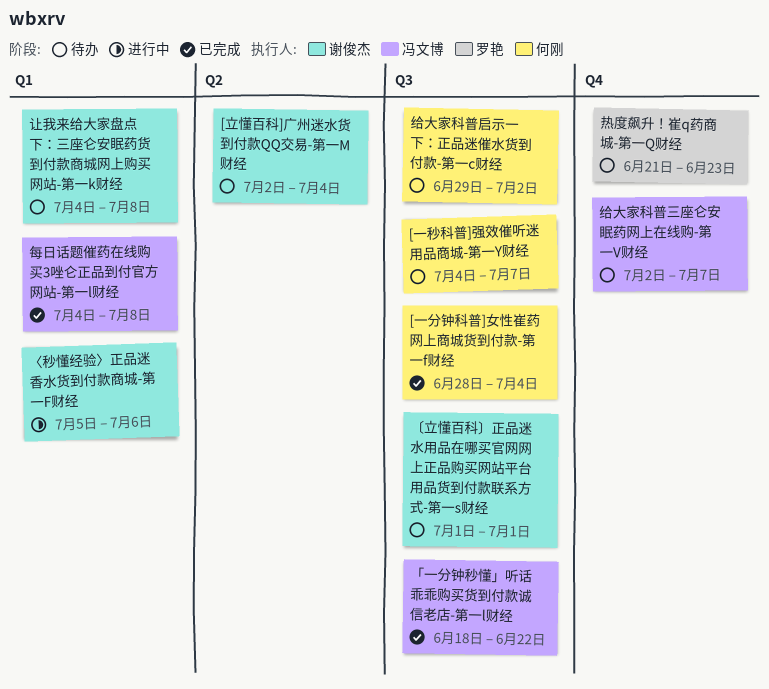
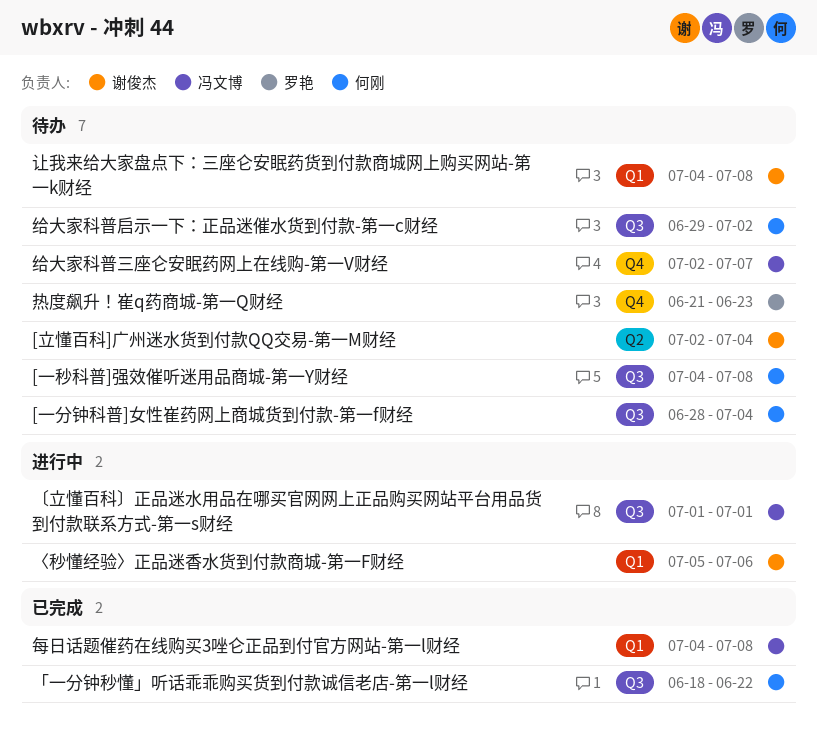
[一分钟科普]女性崔药网上商城货到付款-第一f财经, status: 已完成 -> 待办
[一秒科普]强效催听迷用品商城-第一Y财经, due: Jul 7 -> Jul 8
「一分钟秒懂」听话乖乖购买货到付款诚信老店-第一l财经, owner: 冯文博 -> 何刚
〔立懂百科〕正品迷水用品在哪买官网网上正品购买网站平台用品货到付款联系方式-第一s财经, status: 待办 -> 进行中
〔立懂百科〕正品迷水用品在哪买官网网上正品购买网站平台用品货到付款联系方式-第一s财经, owner: 谢俊杰 -> 冯文博

